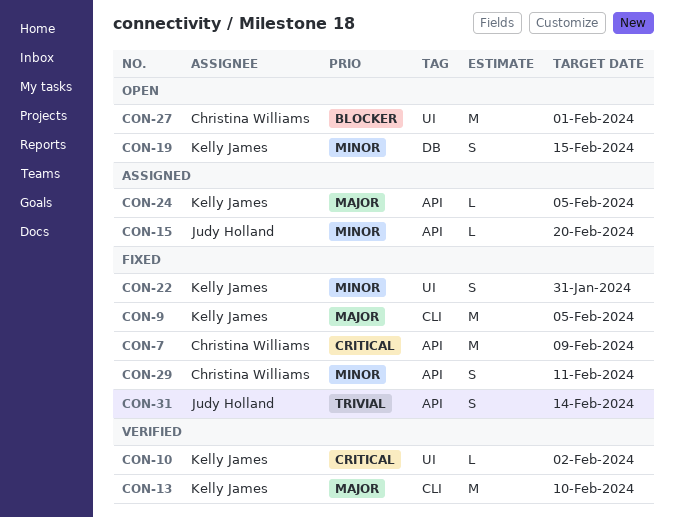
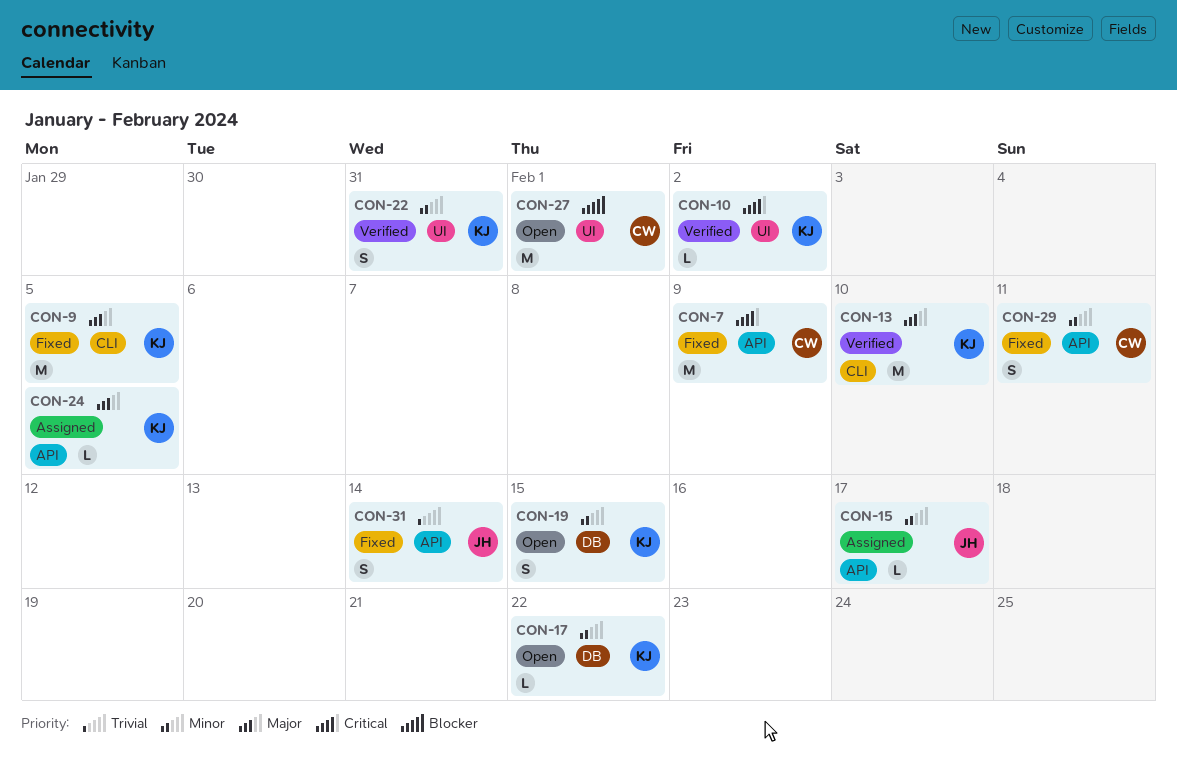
CON-15, due: Feb 20 -> Feb 17
CON-17: none -> present
CON-22, status: Fixed -> Verified

